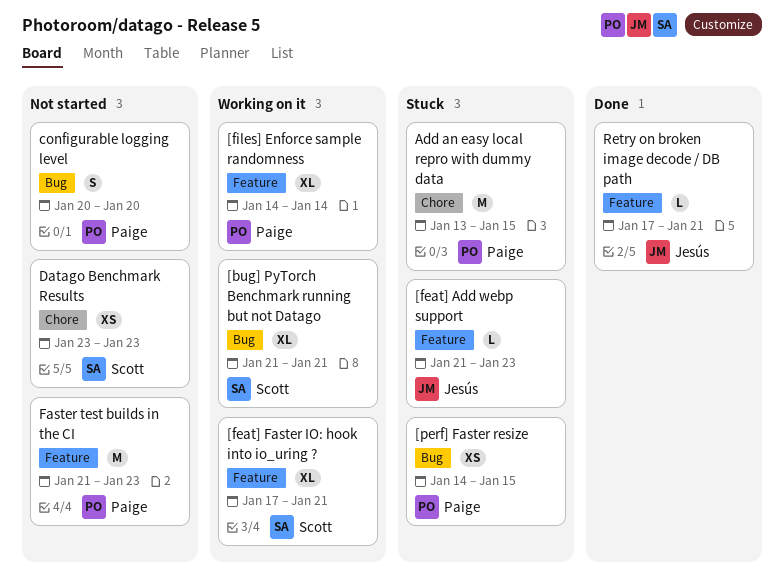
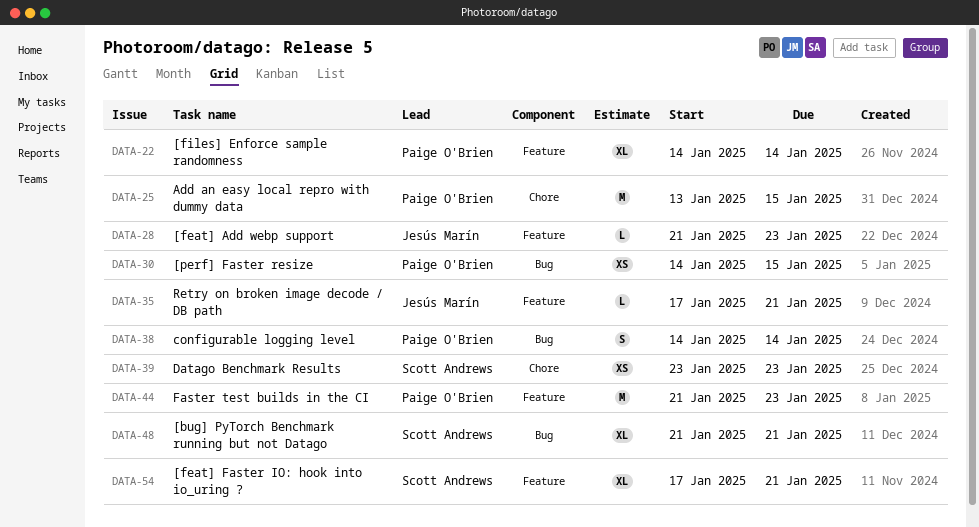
configurable logging level, start: Jan 20 -> Jan 14
configurable logging level, due: Jan 20 -> Jan 14

